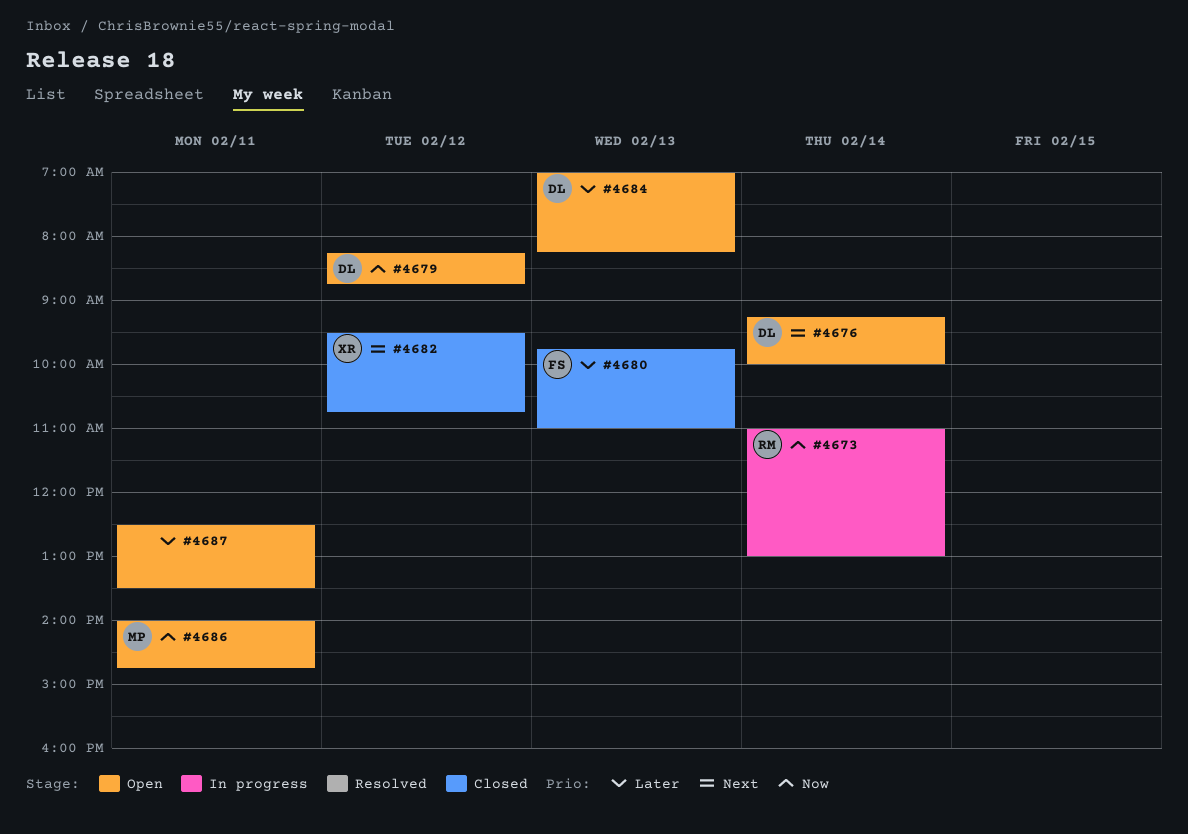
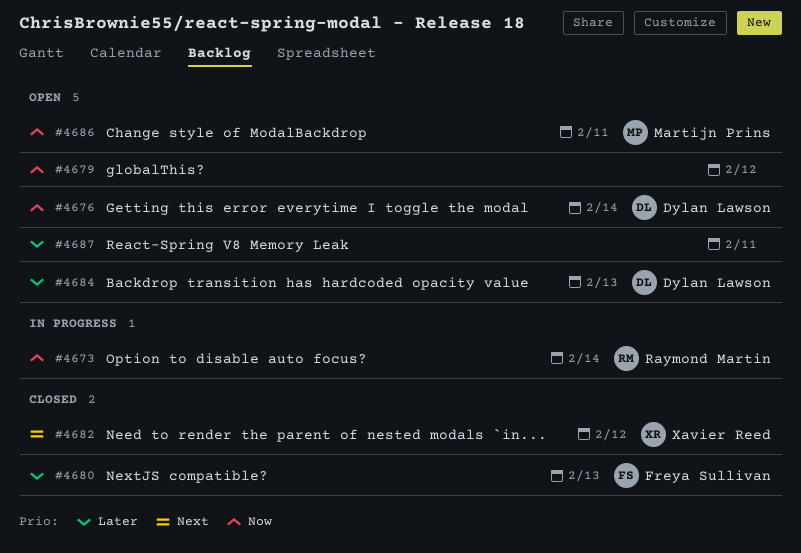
#4676, priority: Next -> Now
#4679, owner: Dylan Lawson -> none

